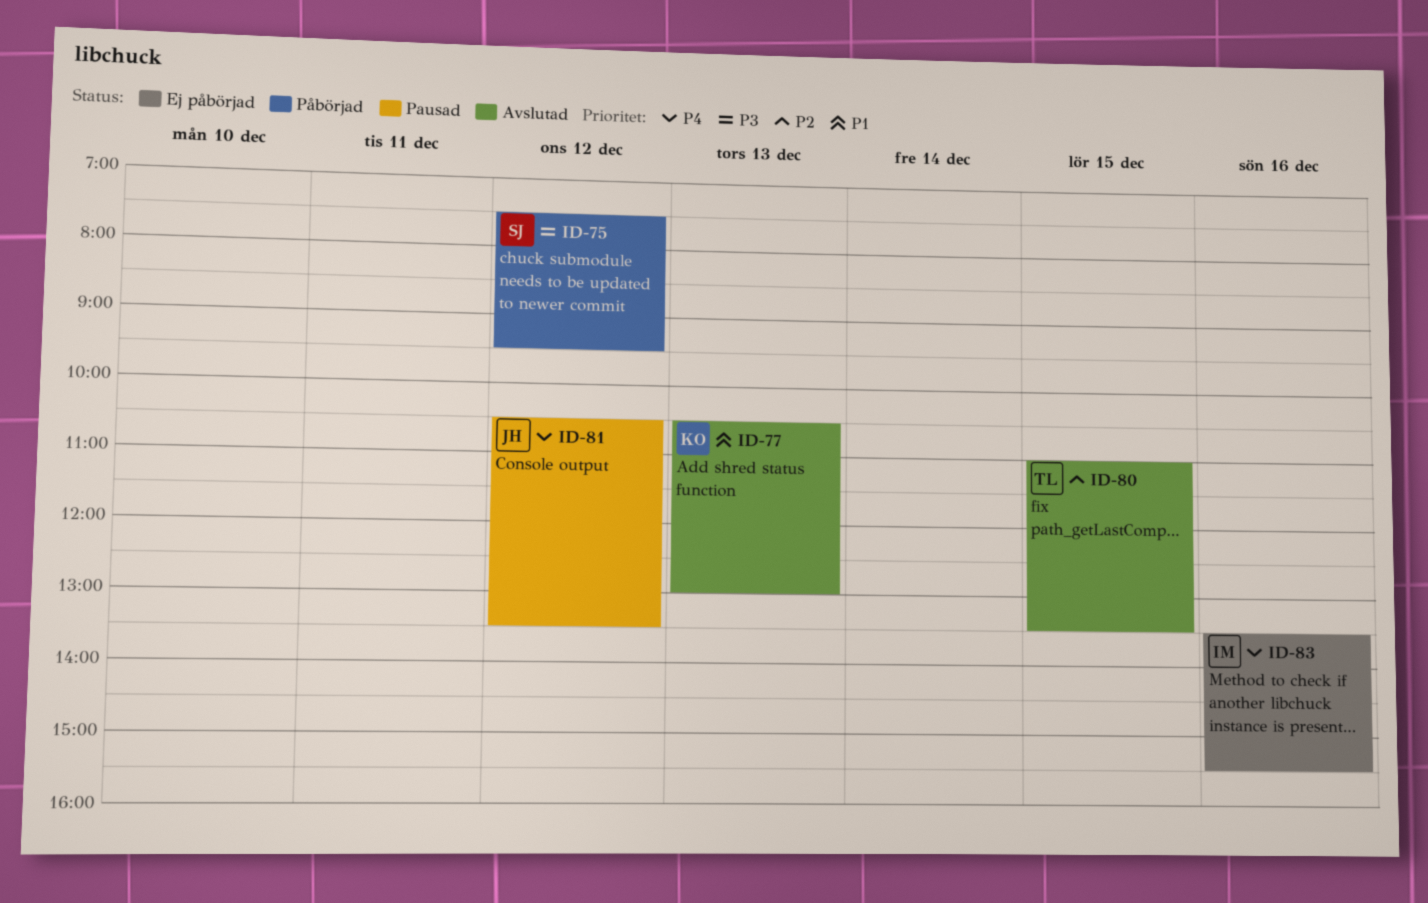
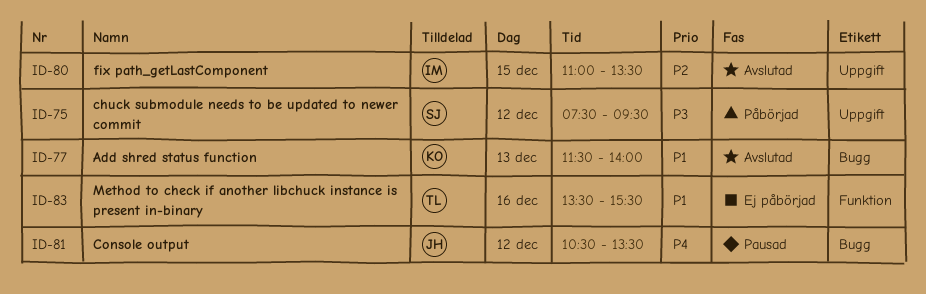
ID-77, begins: 10:30 -> 11:30
ID-77, ends: 13:00 -> 14:00
ID-80, owner: TL -> IM
ID-83, owner: IM -> TL
ID-83, priority: P4 -> P1

